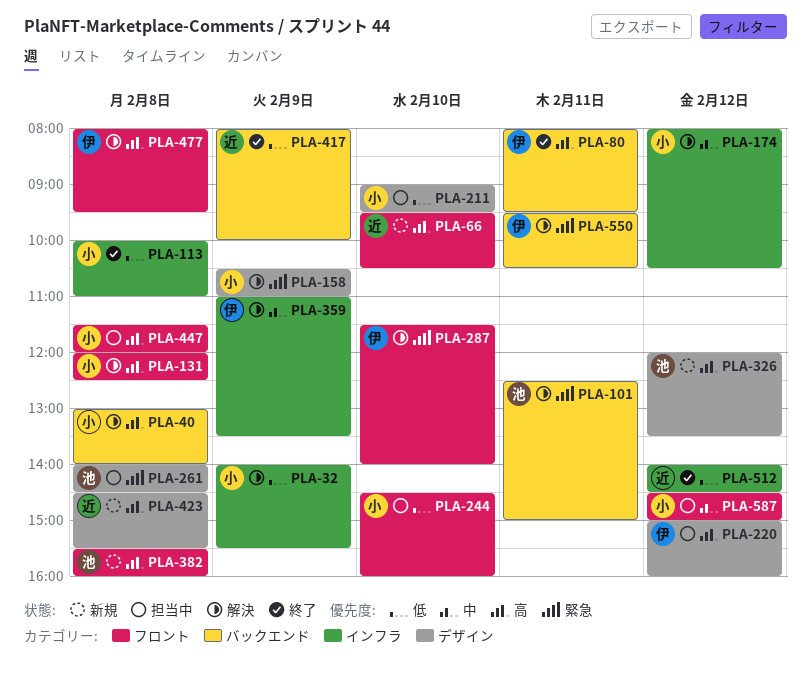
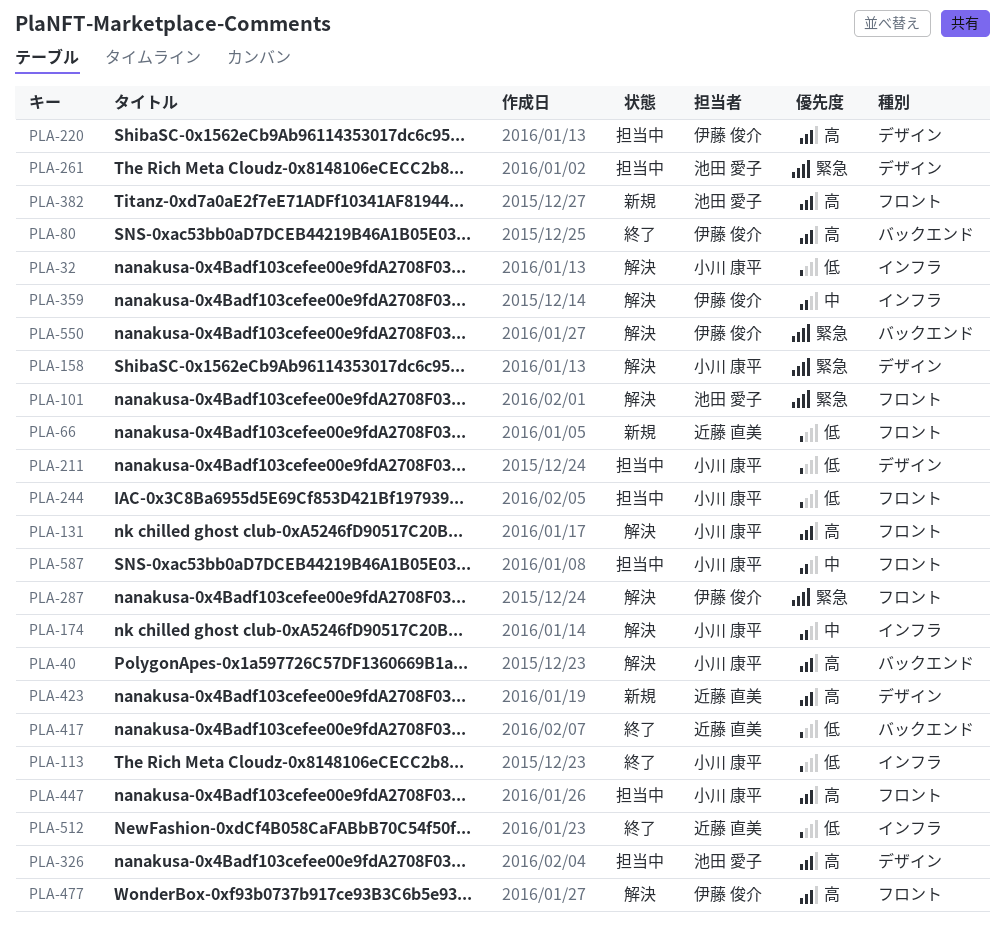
PLA-66, priority: 高 -> 低
PLA-101, label: バックエンド -> フロント
PLA-326, status: 新規 -> 担当中

